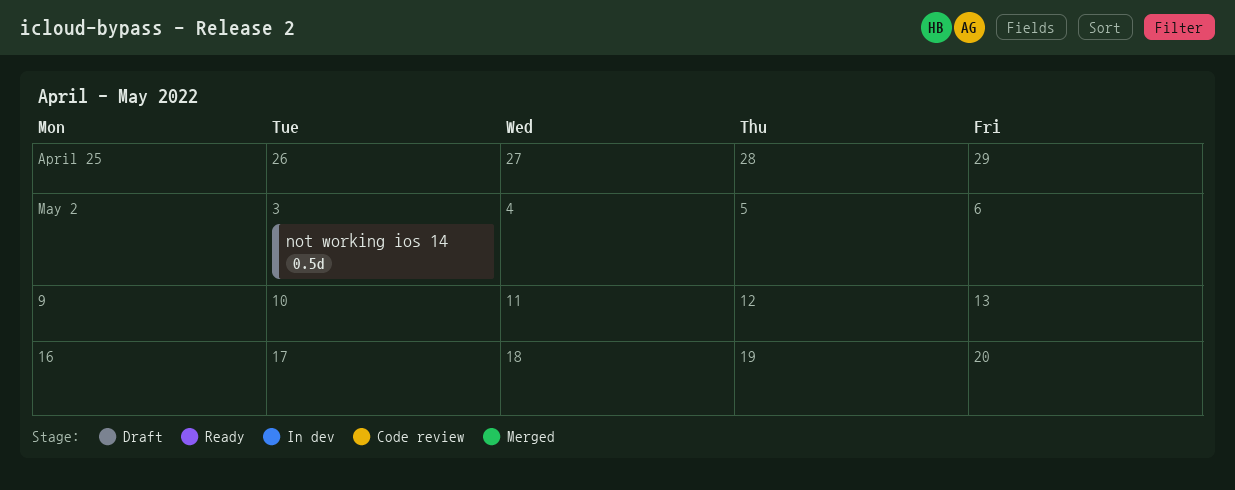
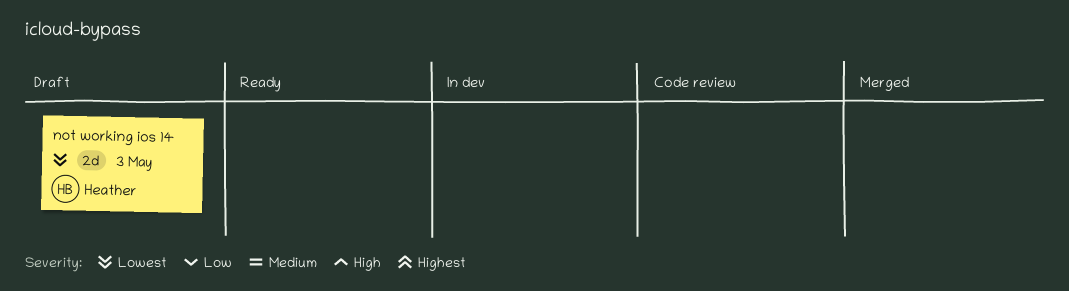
not working ios 14, estimate: 0.5d -> 2d

